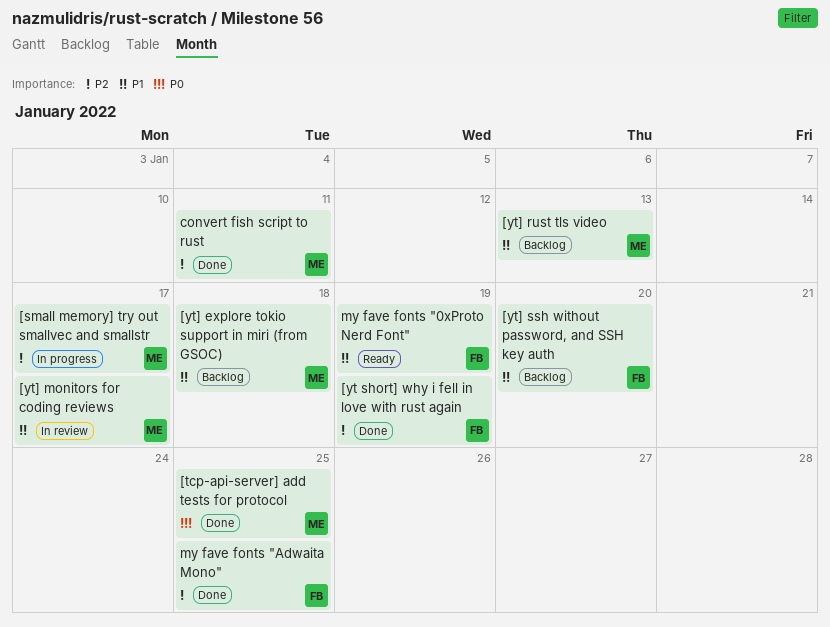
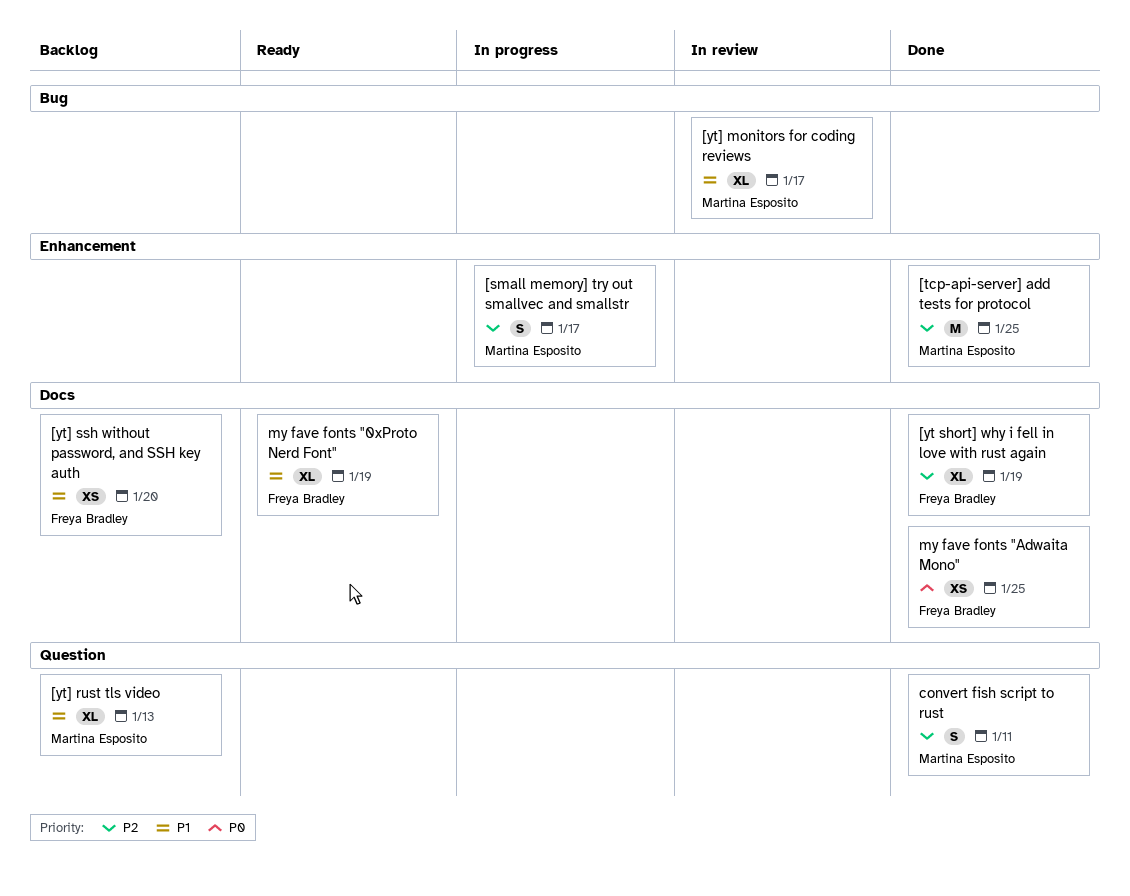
[tcp-api-server] add tests for protocol, priority: P0 -> P2
[yt] explore tokio support in miri (from GSOC): present -> none
my fave fonts "Adwaita Mono", priority: P2 -> P0

